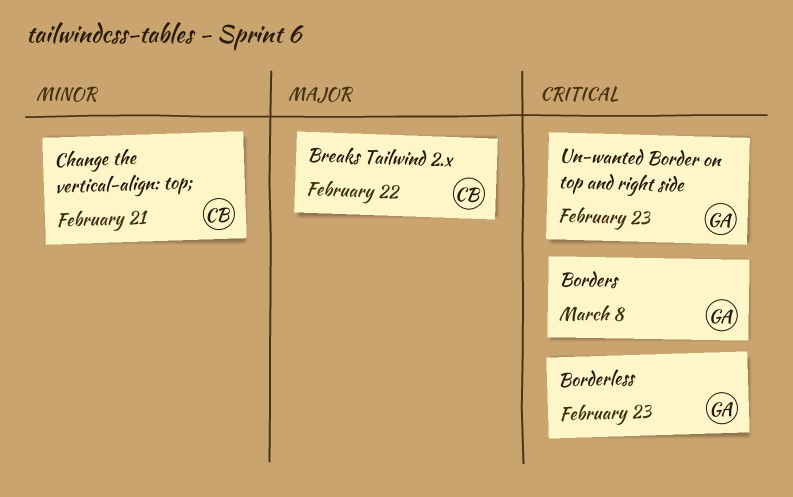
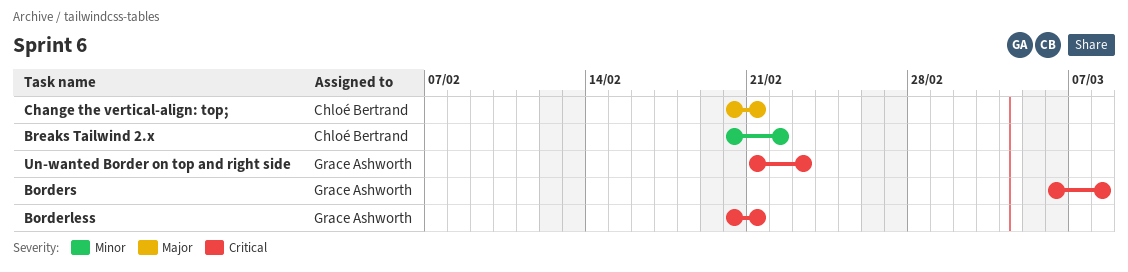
Borderless, due: Feb 23 -> Feb 21
Breaks Tailwind 2.x, priority: Major -> Minor
Change the vertical-align: top;, priority: Minor -> Major

